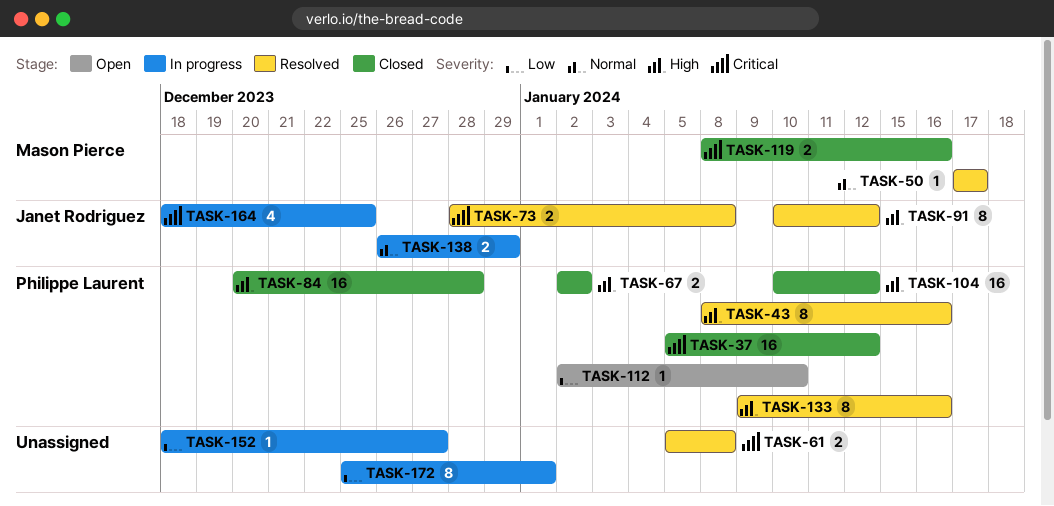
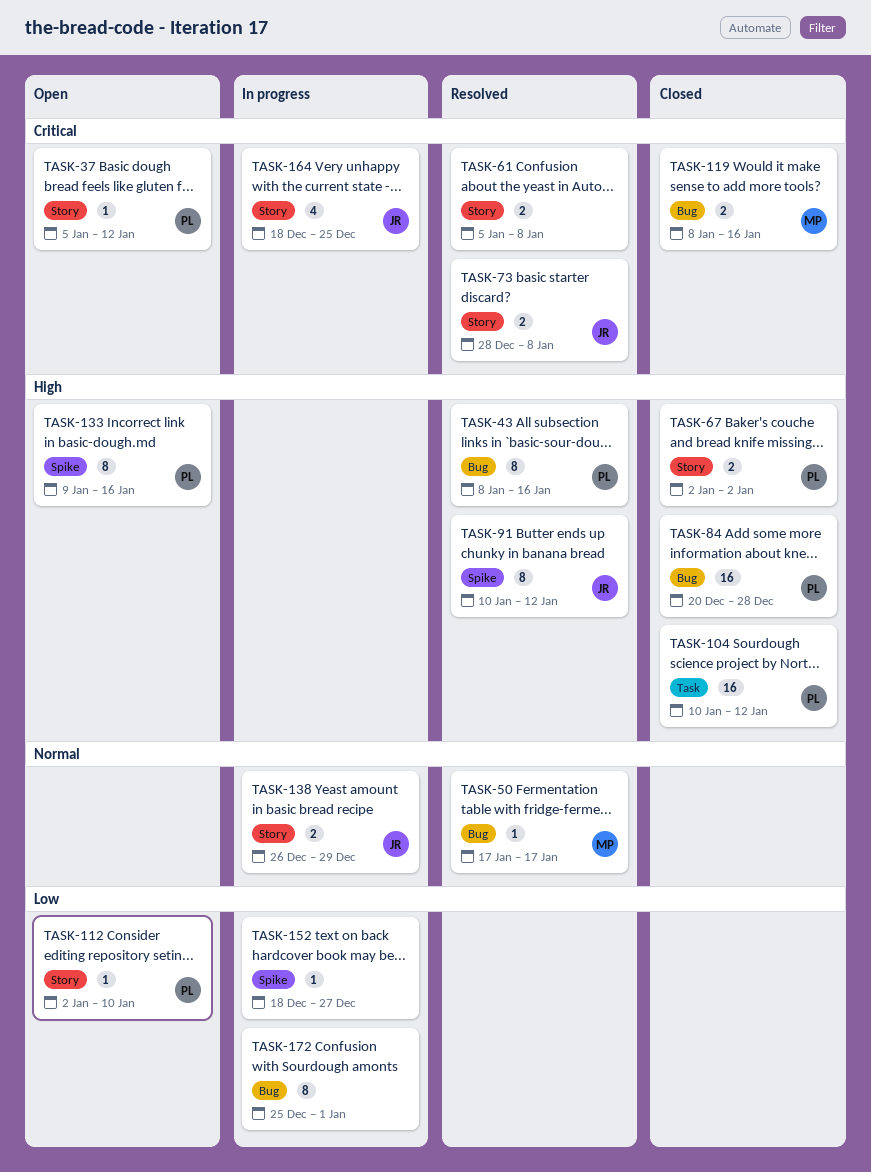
TASK-37, status: Closed -> Open
TASK-37, estimate: 16 -> 1
TASK-133, status: Resolved -> Open

